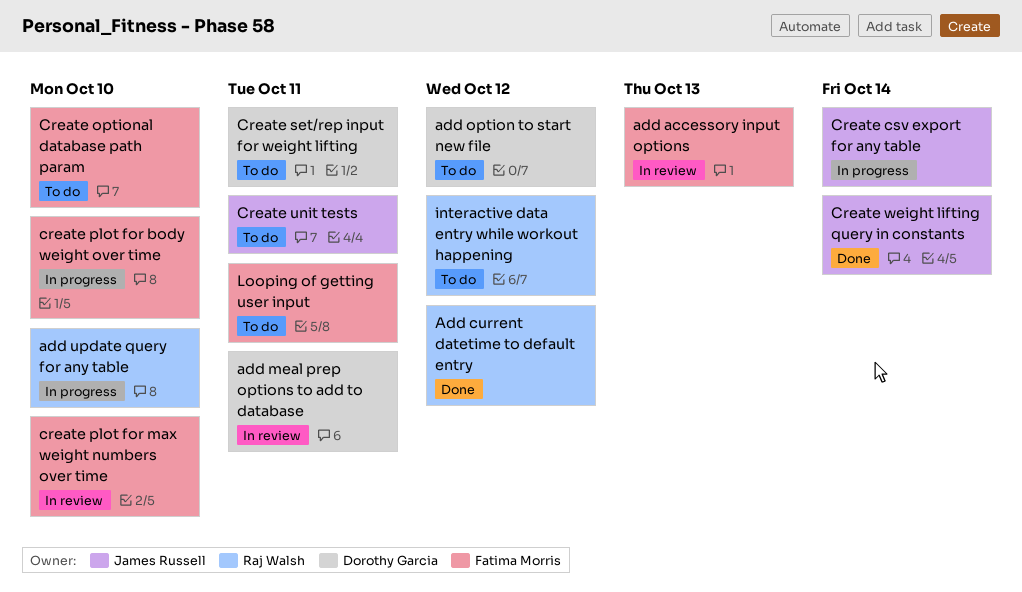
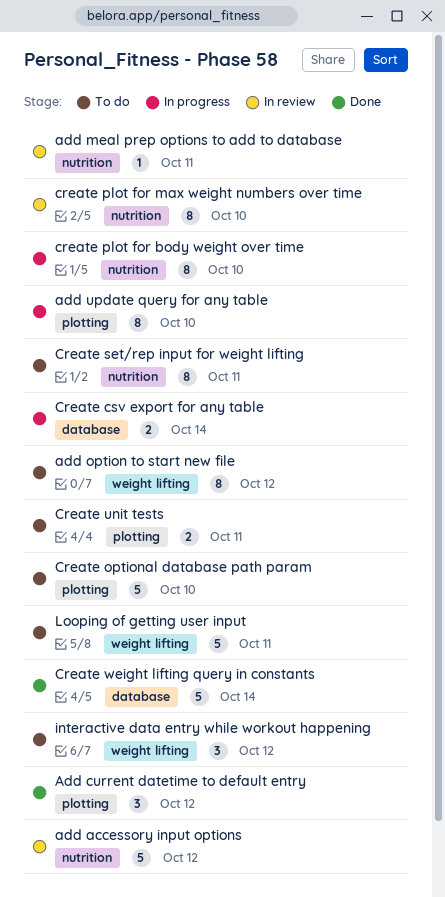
add accessory input options, due: Oct 13 -> Oct 12

